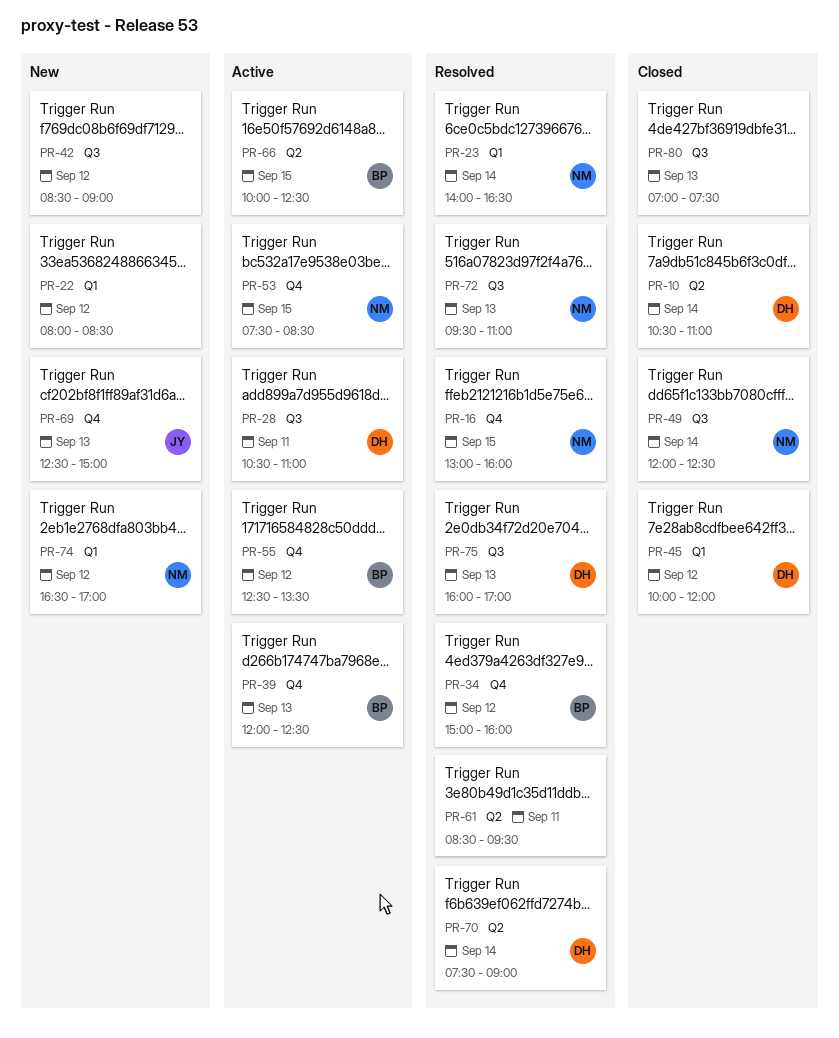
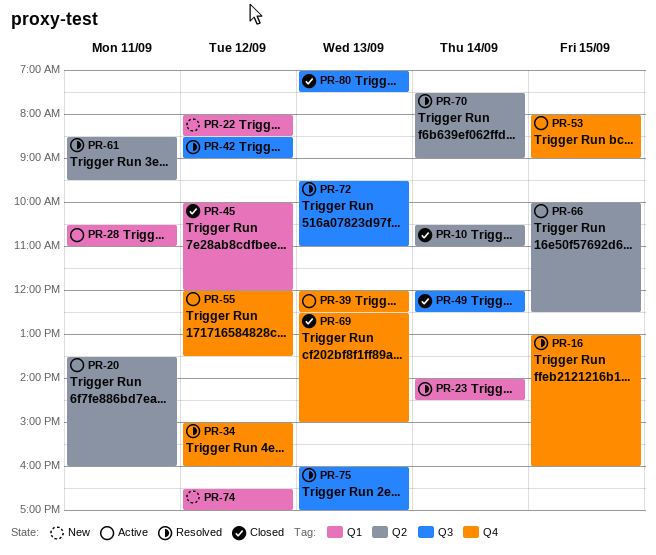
PR-20: none -> present
PR-23, ends: 16:30 -> 14:30
PR-28, label: Q3 -> Q1
PR-42, status: New -> Resolved
PR-53, begins: 07:30 -> 08:00
PR-53, ends: 08:30 -> 09:00
PR-55, begins: 12:30 -> 12:00
PR-69, status: New -> Closed

